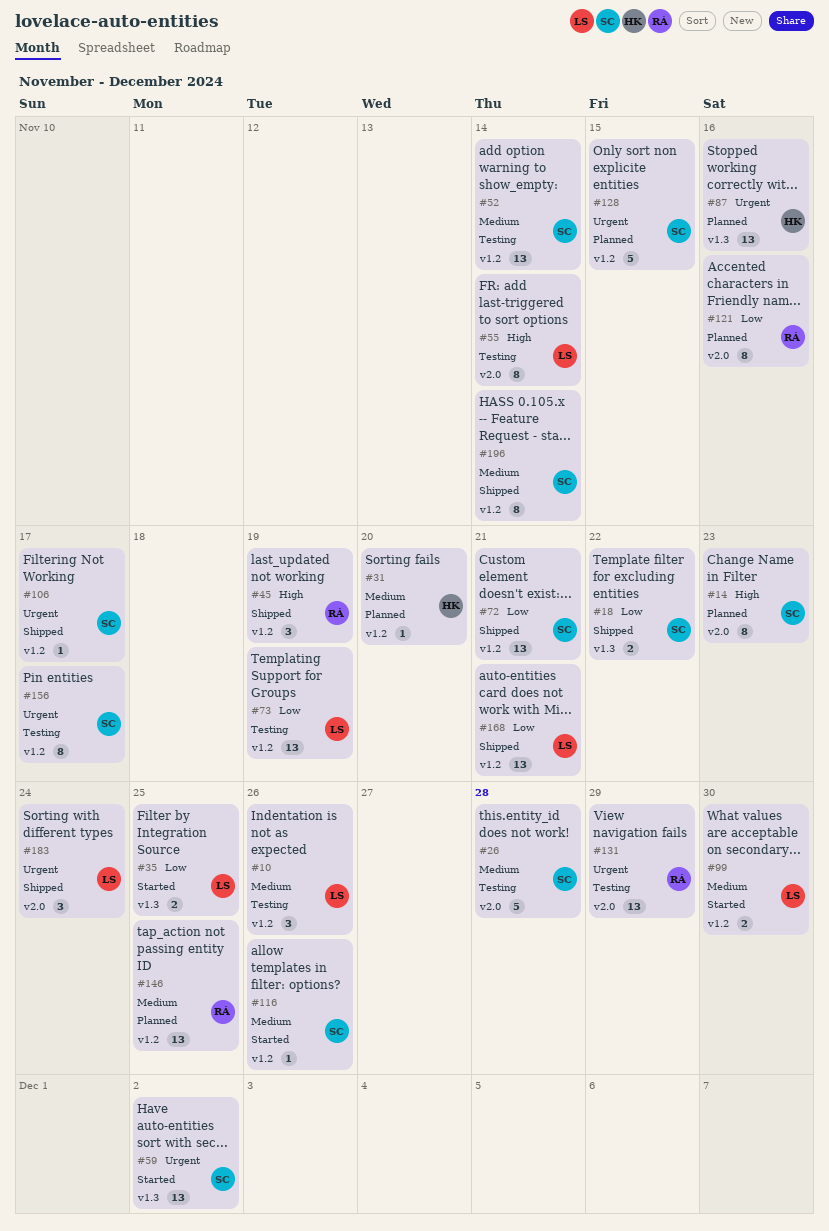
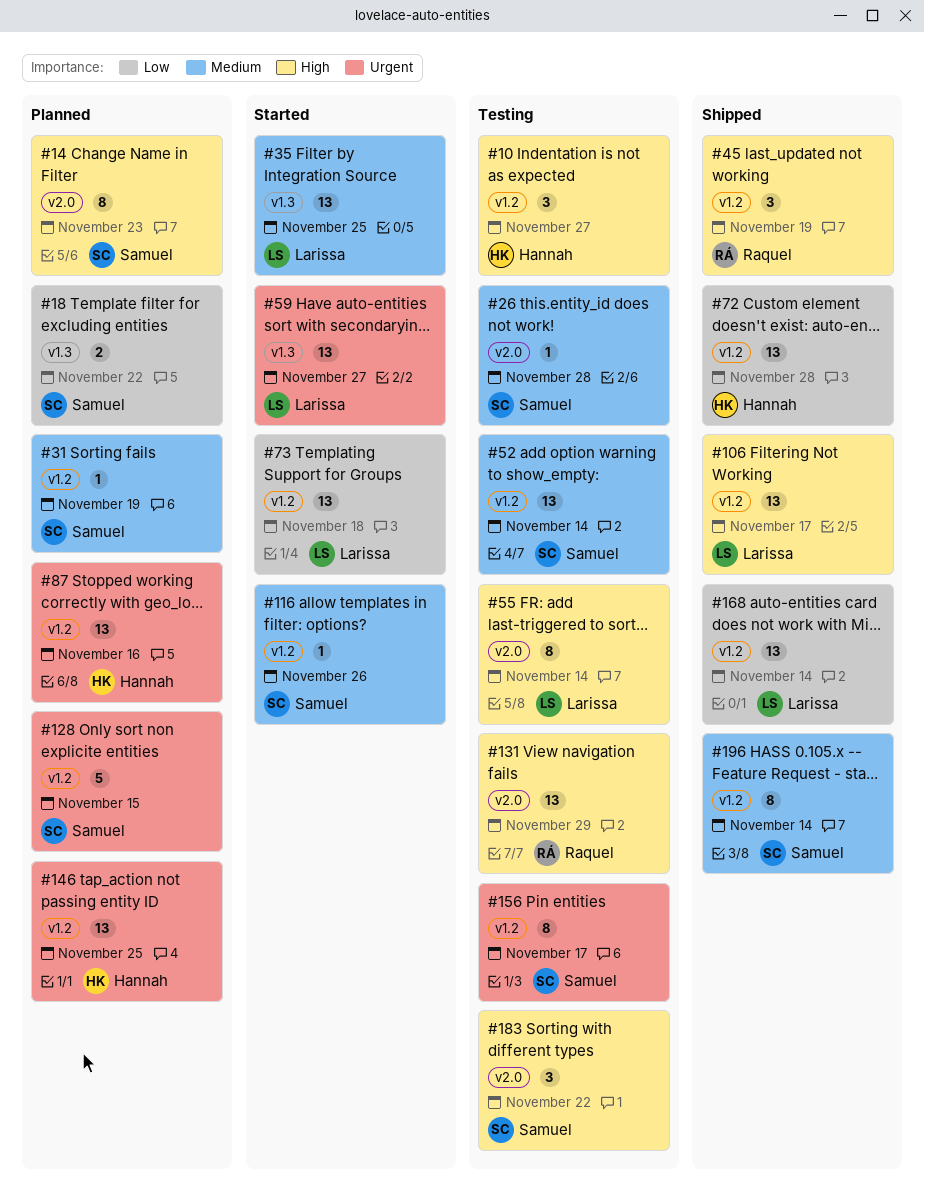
#10, owner: Larissa -> Hannah
#10, priority: Medium -> High
#10, due: Nov 26 -> Nov 27
#18, status: Shipped -> Planned
#26, estimate: 5 -> 1
#31, owner: Hannah -> Samuel
#31, due: Nov 20 -> Nov 19
#35, priority: Low -> Medium
#35, estimate: 2 -> 13
#59, owner: Samuel -> Larissa
#59, due: Dec 2 -> Nov 27
#72, owner: Samuel -> Hannah
#72, due: Nov 21 -> Nov 28
#73, status: Testing -> Started
#73, due: Nov 19 -> Nov 18
#87, label: v1.3 -> v1.2
#99: present -> none
#106, owner: Samuel -> Larissa
#106, priority: Urgent -> High
#106, estimate: 1 -> 13
#121: present -> none
#131, priority: Urgent -> High
#146, owner: Raquel -> Hannah
#146, priority: Medium -> Urgent
#168, due: Nov 21 -> Nov 14
#183, status: Shipped -> Testing
#183, owner: Larissa -> Samuel
#183, priority: Urgent -> High
#183, due: Nov 24 -> Nov 22

